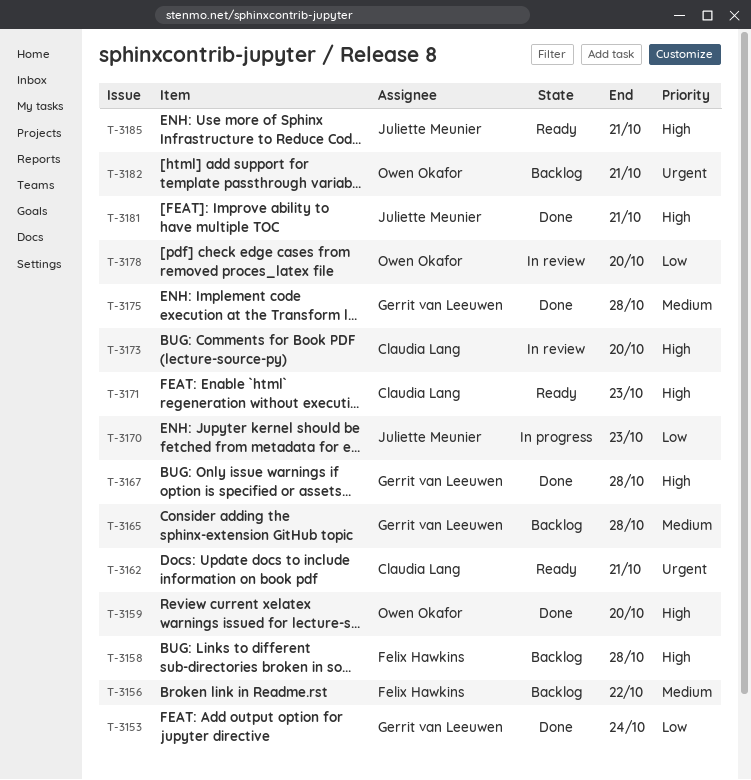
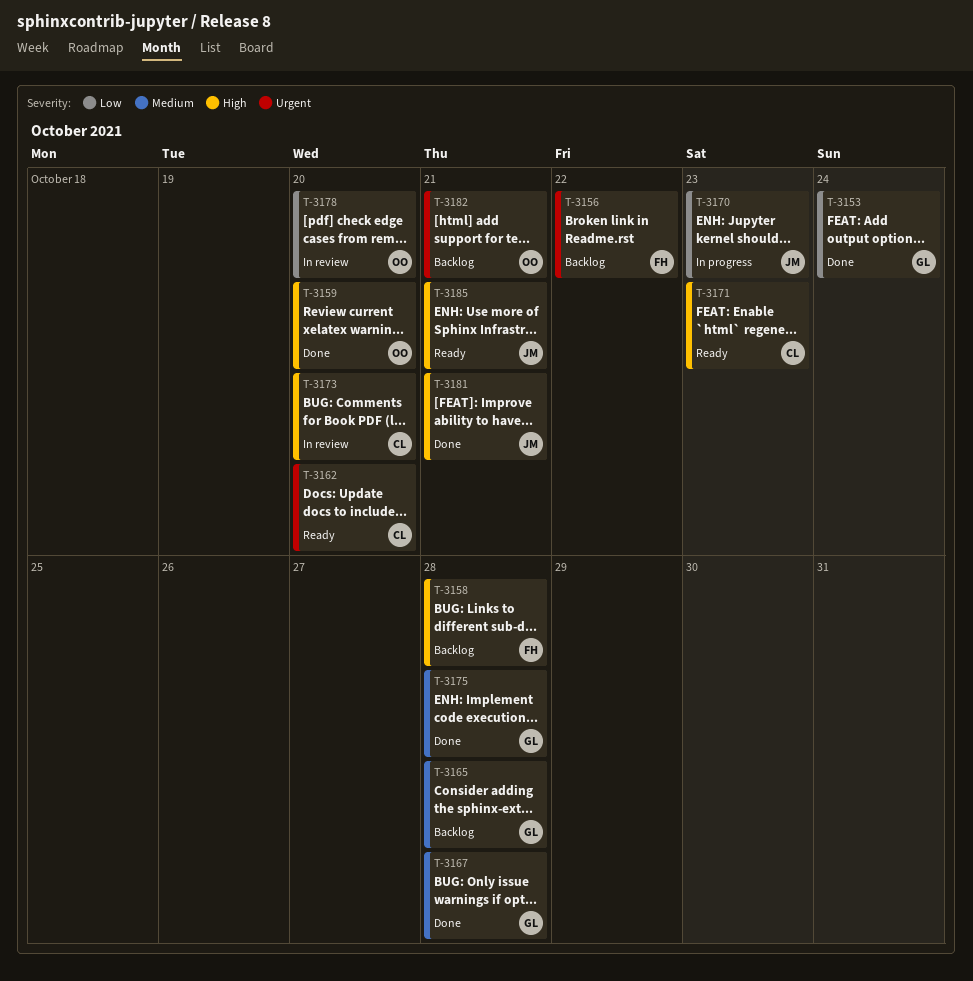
T-3156, priority: Medium -> Urgent
T-3162, due: Oct 21 -> Oct 20
T-3167, priority: High -> Medium

